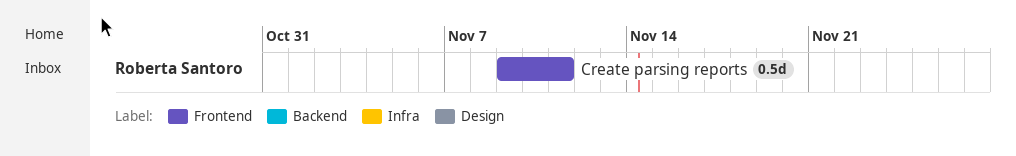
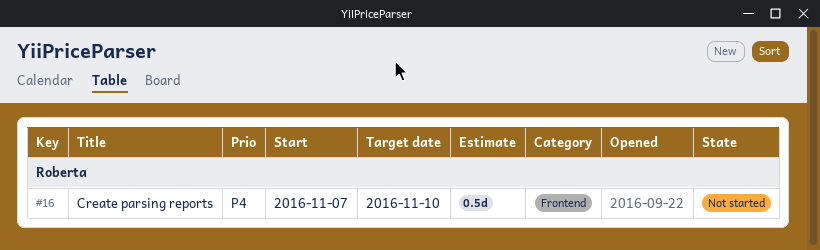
Create parsing reports, start: Nov 9 -> Nov 7
Create parsing reports, due: Nov 11 -> Nov 10

